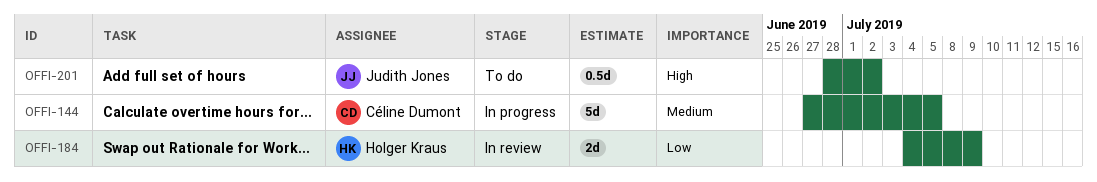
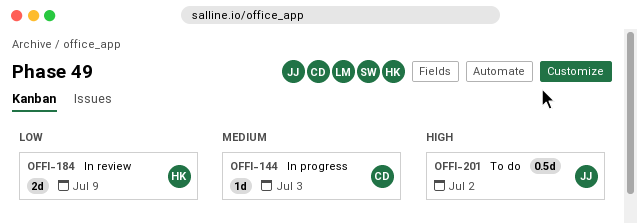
OFFI-144, estimate: 5d -> 1d
OFFI-144, due: Jul 5 -> Jul 3

